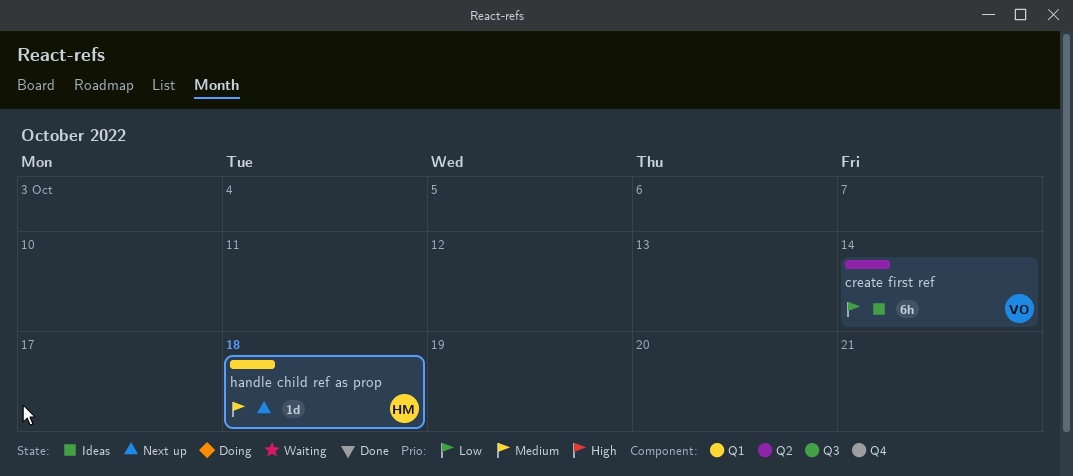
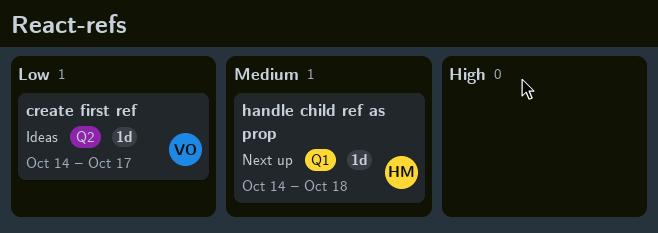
create first ref, estimate: 6h -> 1d
create first ref, due: Oct 14 -> Oct 17

